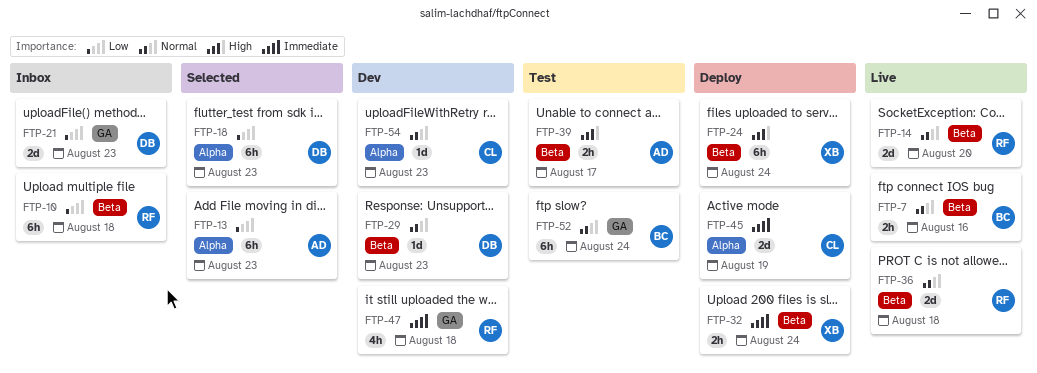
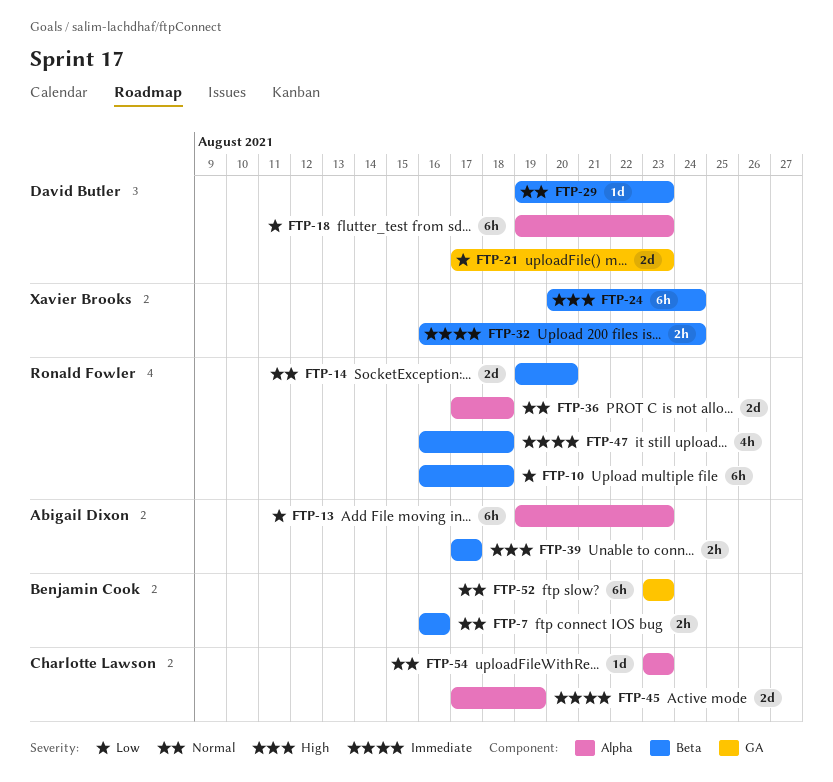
FTP-36, label: Beta -> Alpha
FTP-47, label: GA -> Beta
FTP-52, due: Aug 24 -> Aug 23

